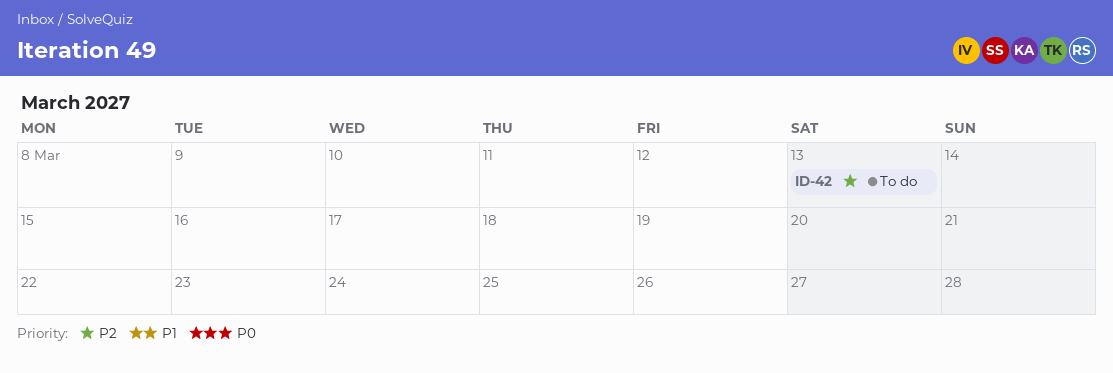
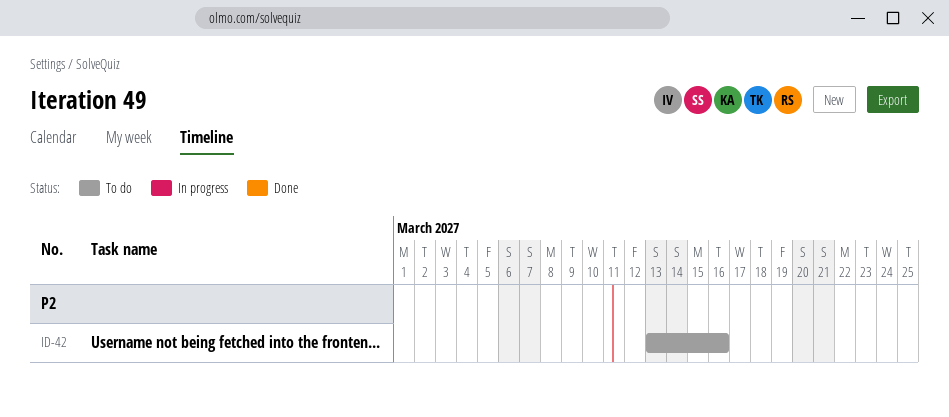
ID-42, due: Mar 13 -> Mar 16

